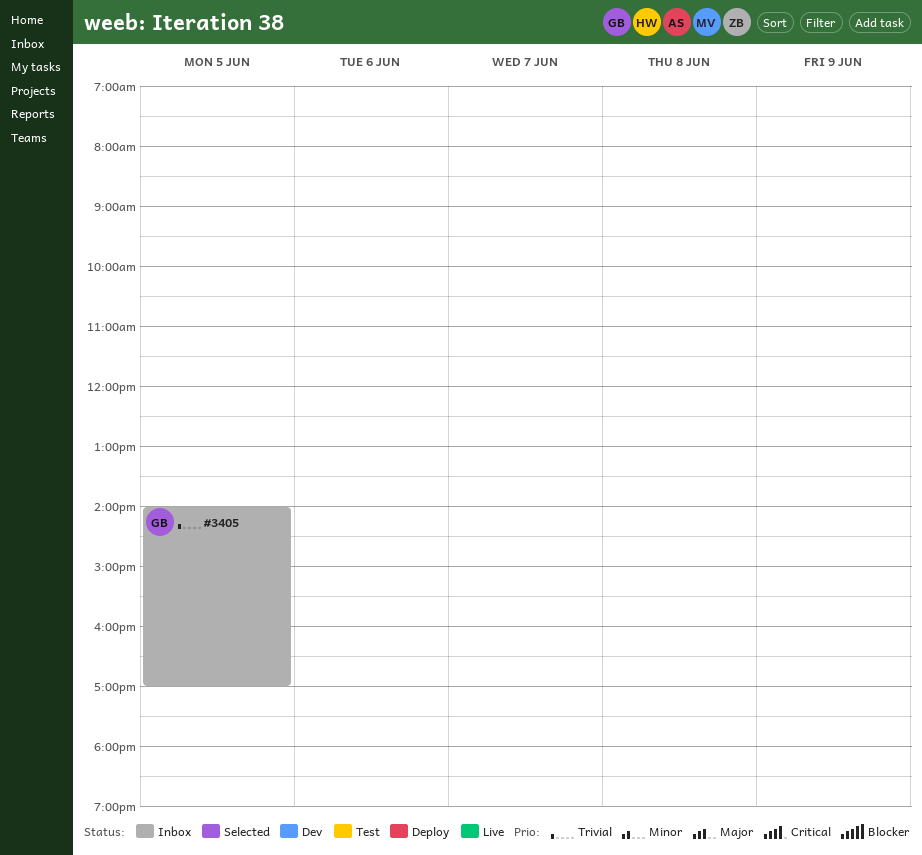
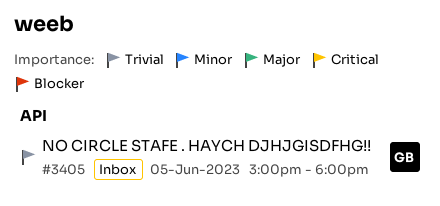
#3405, begins: 14:00 -> 15:00
#3405, ends: 17:00 -> 18:00

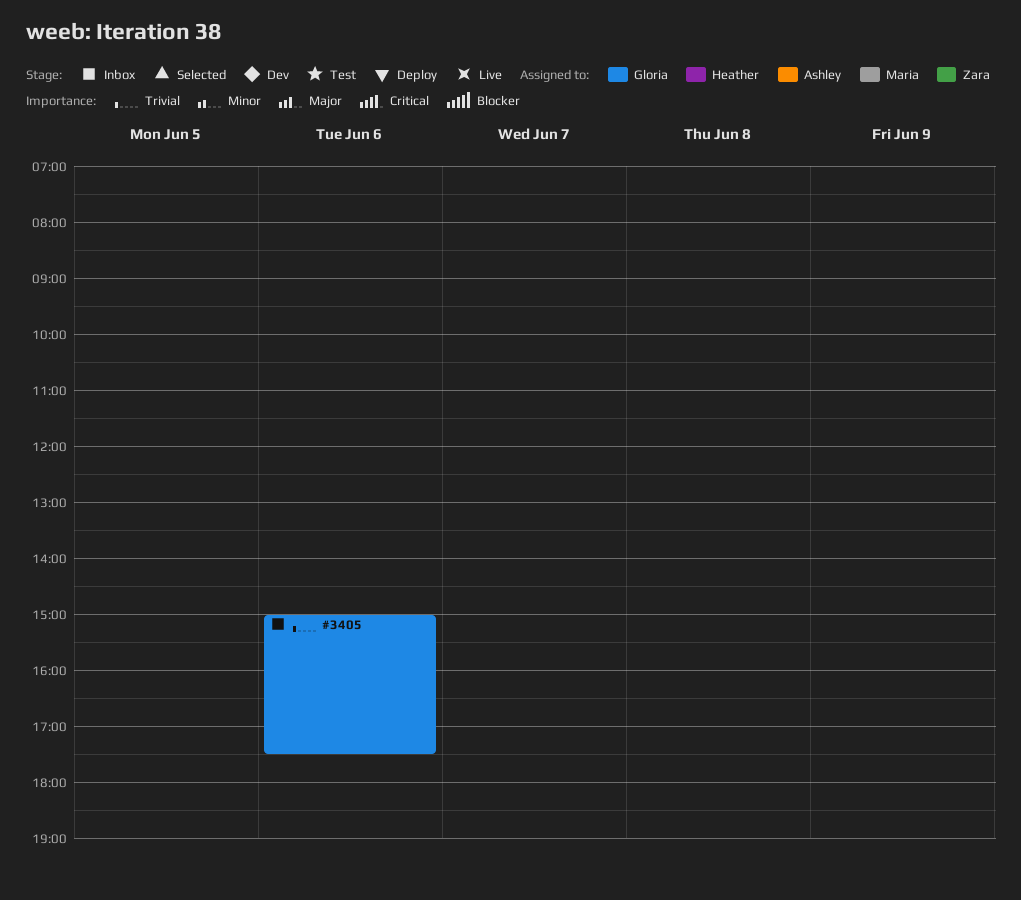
#3405, day: Jun 5 -> Jun 6
#3405, ends: 18:00 -> 17:30

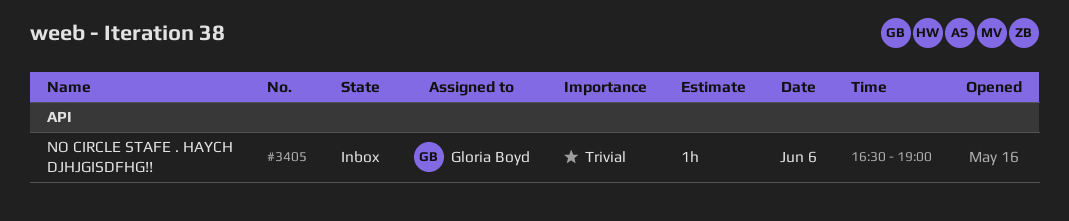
#3405, begins: 15:00 -> 16:30
#3405, ends: 17:30 -> 19:00

